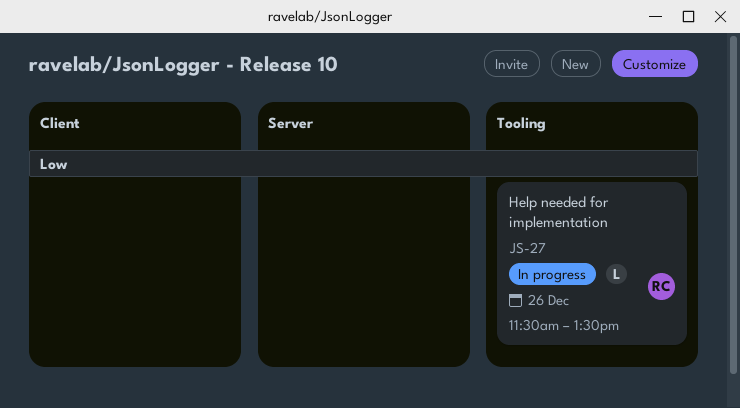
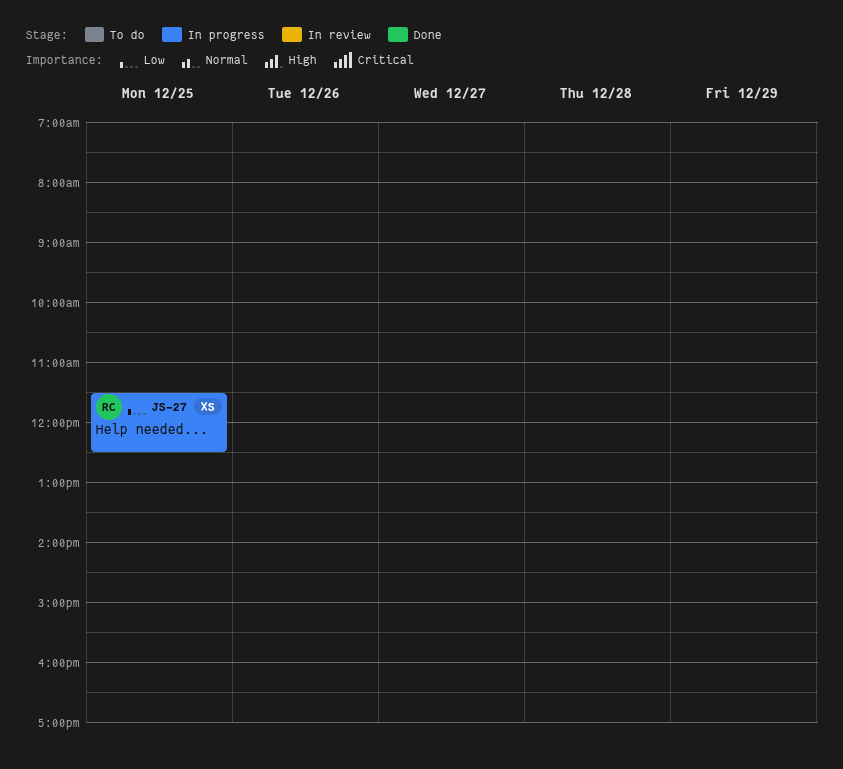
JS-27, estimate: L -> XS
JS-27, day: Dec 26 -> Dec 25
JS-27, ends: 13:30 -> 12:30

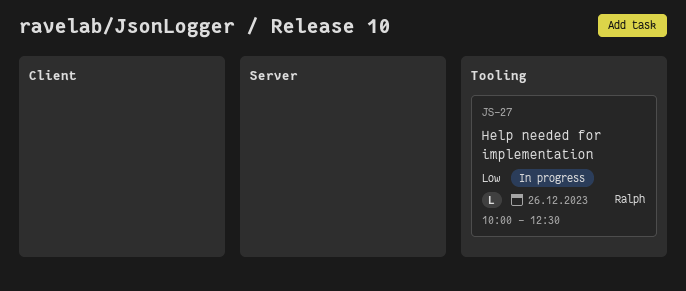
JS-27, estimate: XS -> L
JS-27, day: Dec 25 -> Dec 26
JS-27, begins: 11:30 -> 10:00

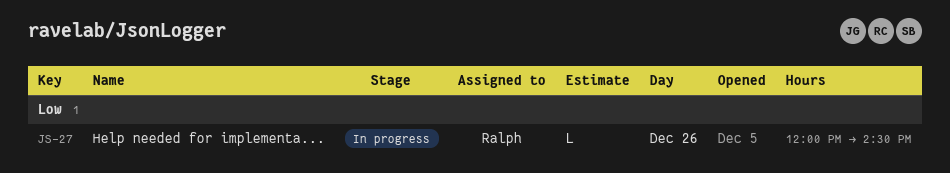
JS-27, begins: 10:00 -> 12:00
JS-27, ends: 12:30 -> 14:30

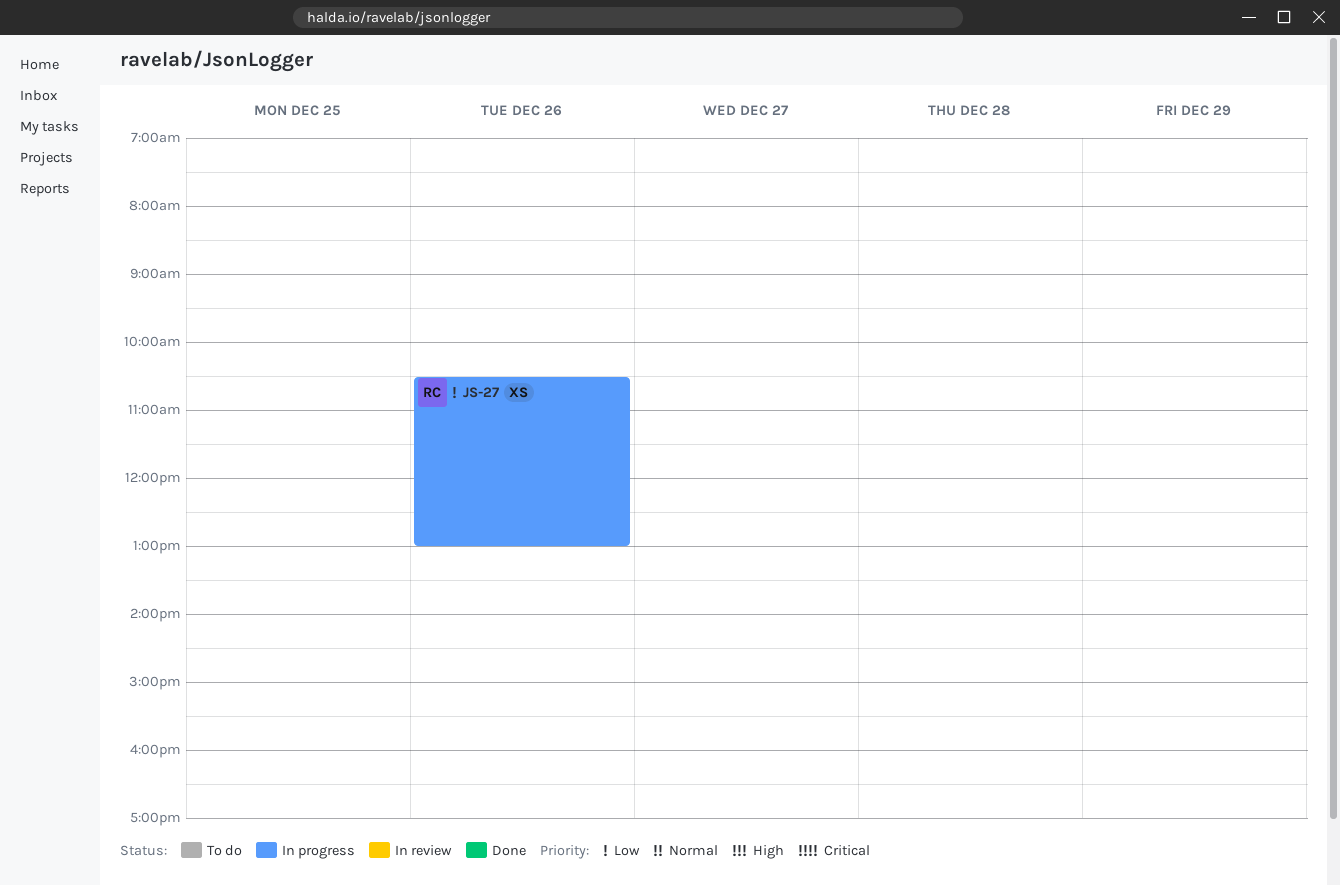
JS-27, estimate: L -> XS
JS-27, begins: 12:00 -> 10:30
JS-27, ends: 14:30 -> 13:00

